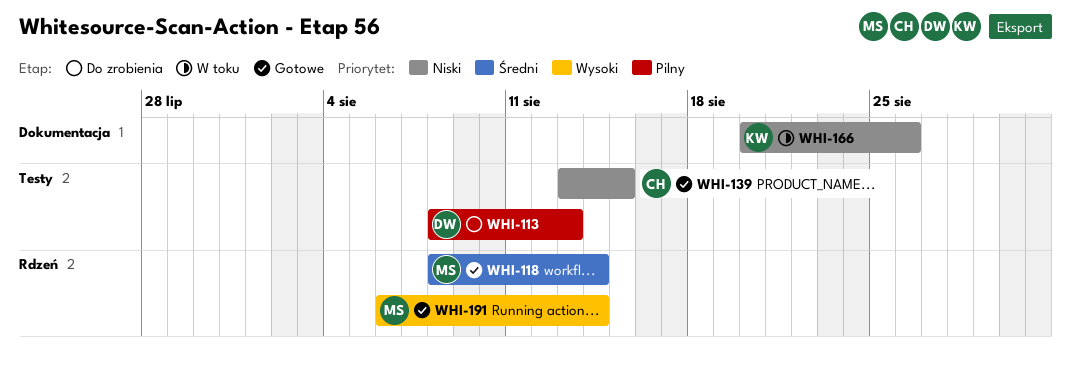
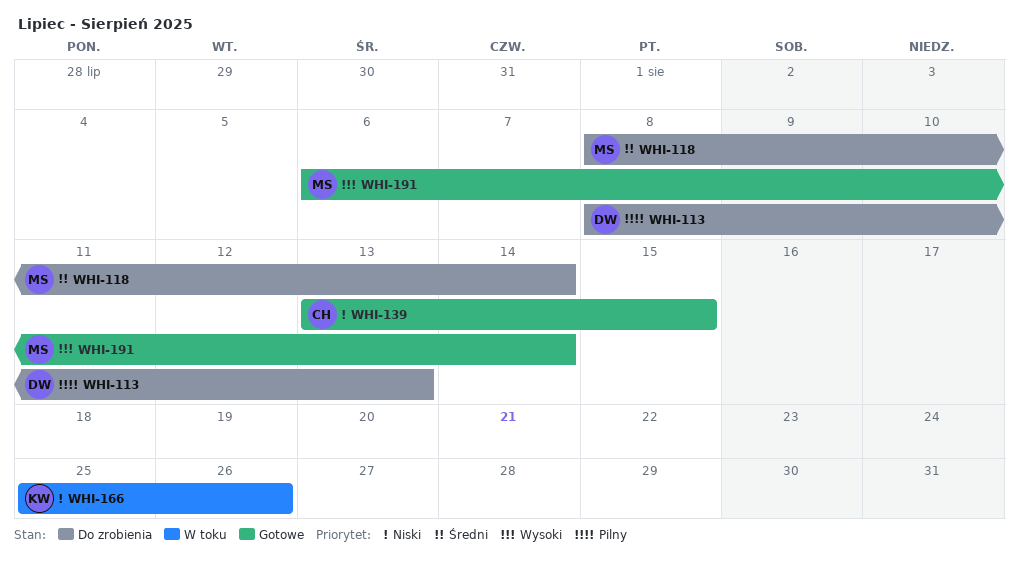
WHI-118, status: Gotowe -> Do zrobienia
WHI-166, start: Aug 20 -> Aug 25

